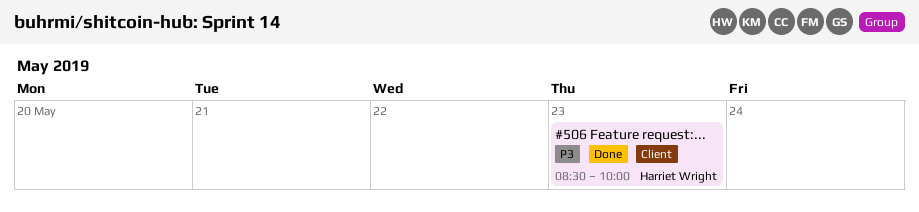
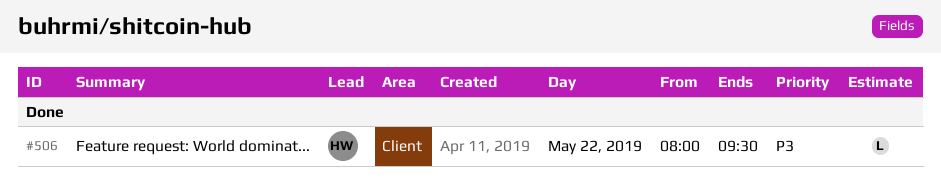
#506, day: May 23 -> May 22
#506, begins: 08:30 -> 08:00
#506, ends: 10:00 -> 09:30

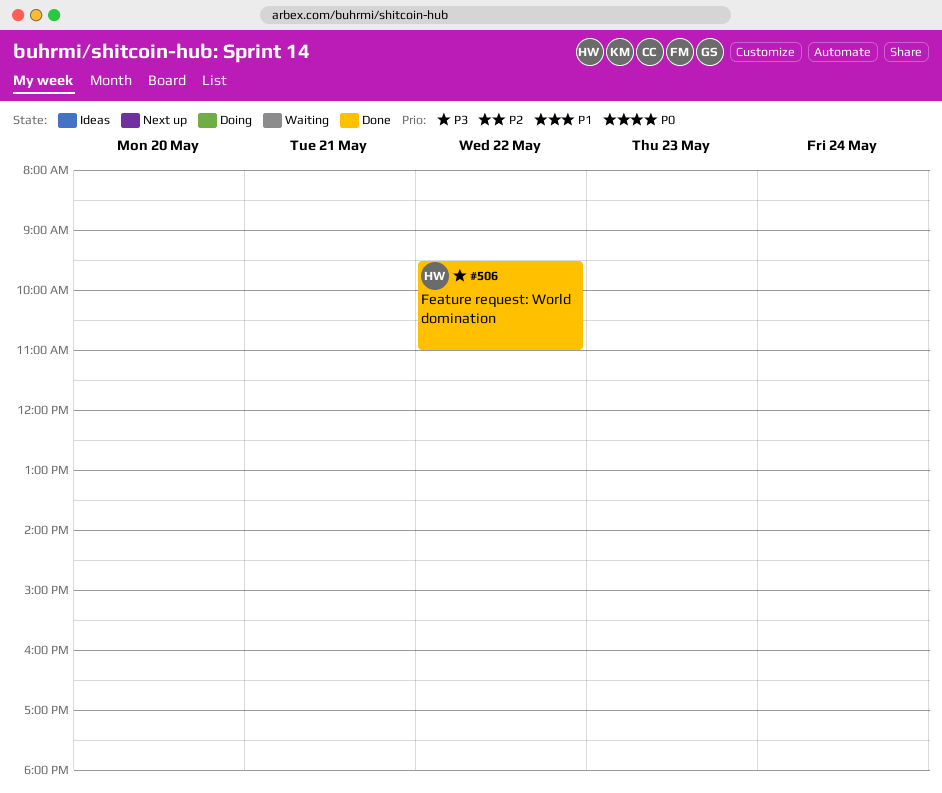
#506, begins: 08:00 -> 09:30
#506, ends: 09:30 -> 11:00

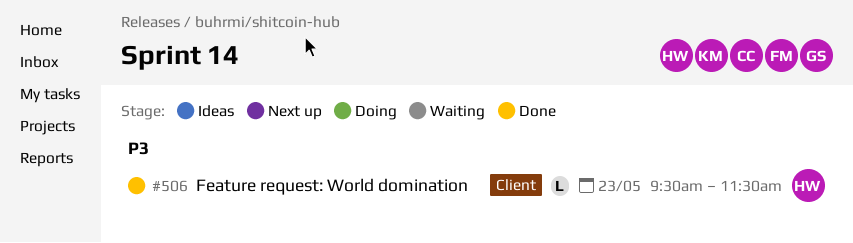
#506, day: May 22 -> May 23
#506, ends: 11:00 -> 11:30

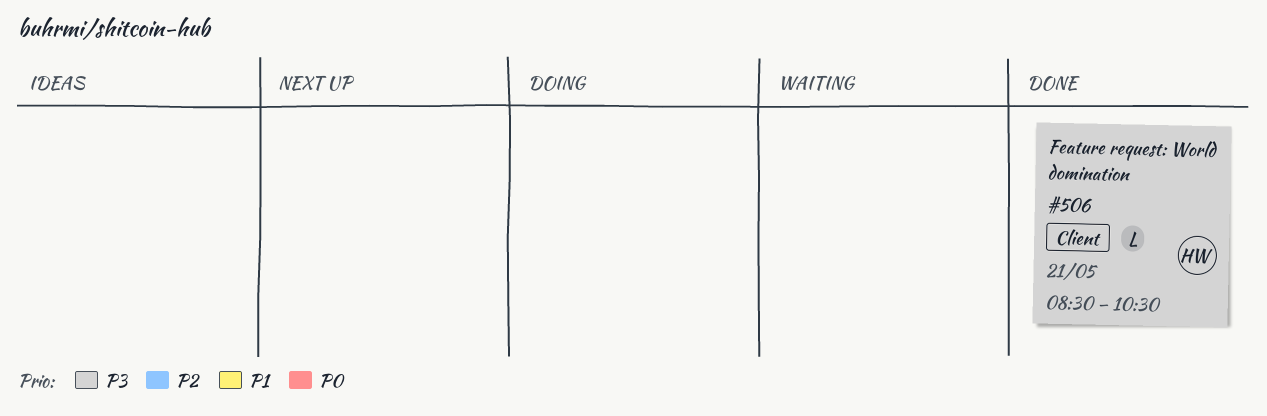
#506, day: May 23 -> May 21
#506, begins: 09:30 -> 08:30
#506, ends: 11:30 -> 10:30

